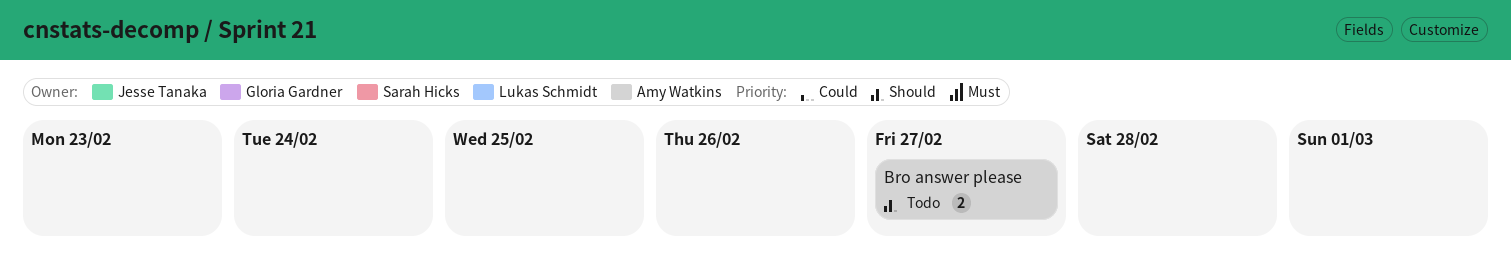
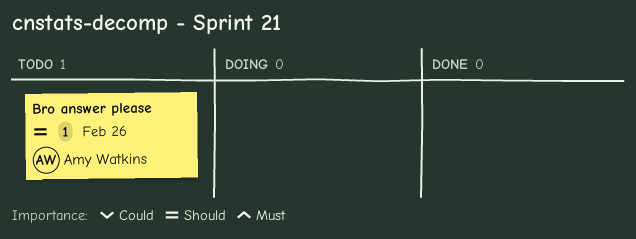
Bro answer please, estimate: 2 -> 1
Bro answer please, due: Feb 27 -> Feb 26

